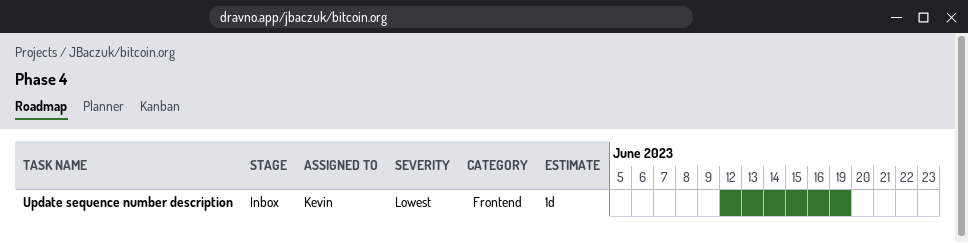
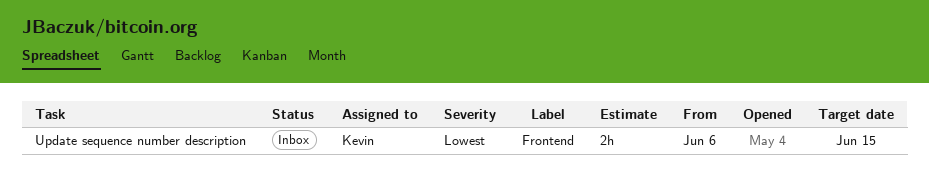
Update sequence number description, estimate: 1d -> 2h
Update sequence number description, start: Jun 12 -> Jun 6
Update sequence number description, due: Jun 19 -> Jun 15

